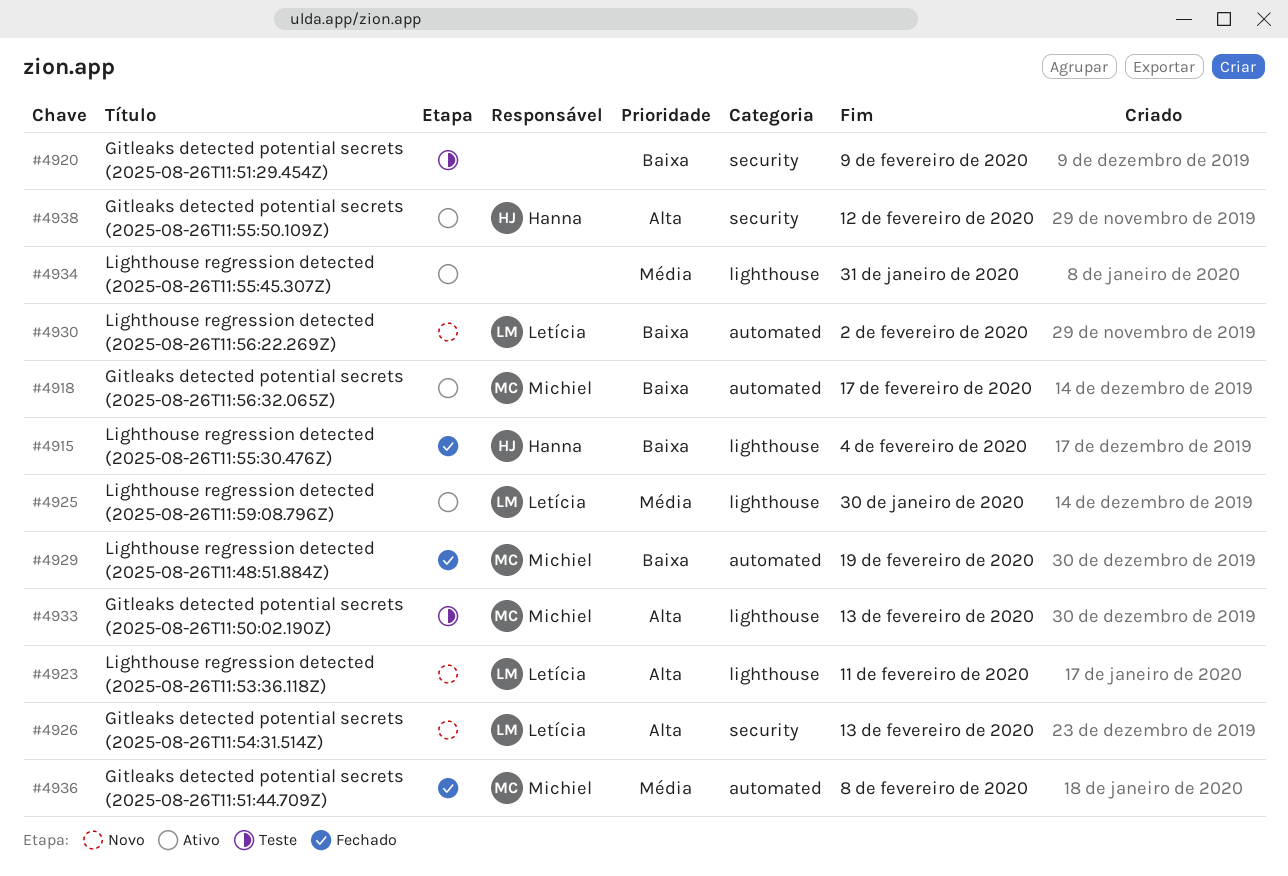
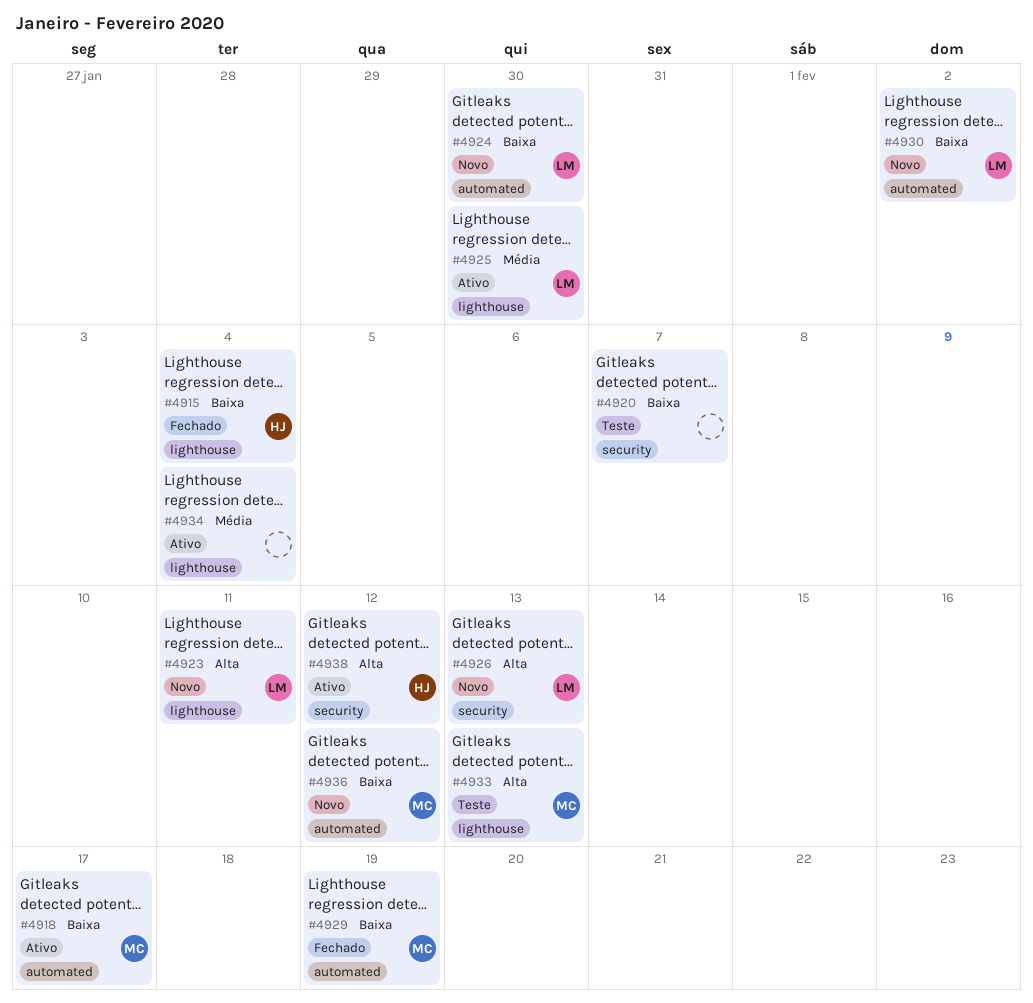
#4920, due: Feb 9 -> Feb 7
#4924: none -> present
#4934, due: Jan 31 -> Feb 4
#4936, status: Fechado -> Novo
#4936, priority: Média -> Baixa
#4936, due: Feb 8 -> Feb 12

